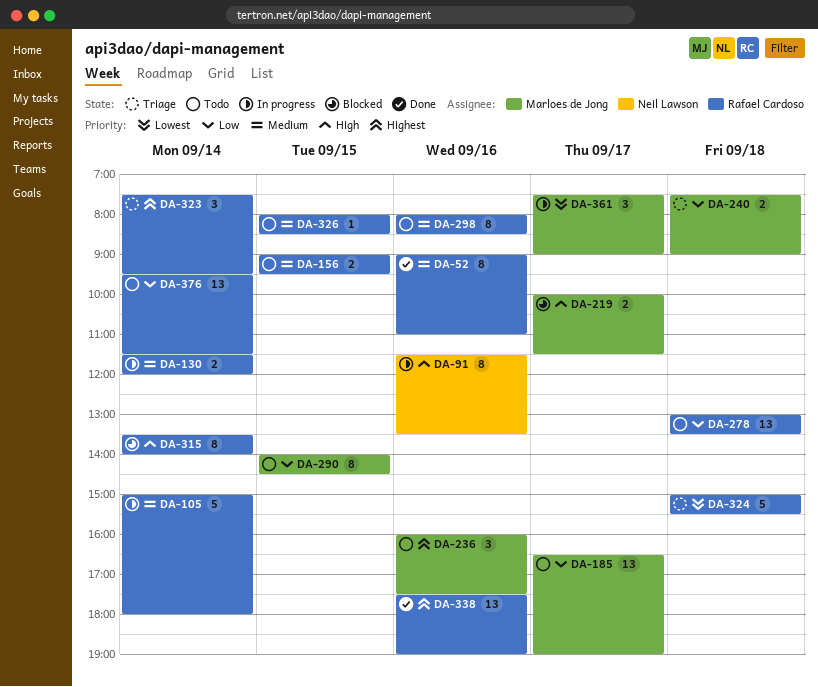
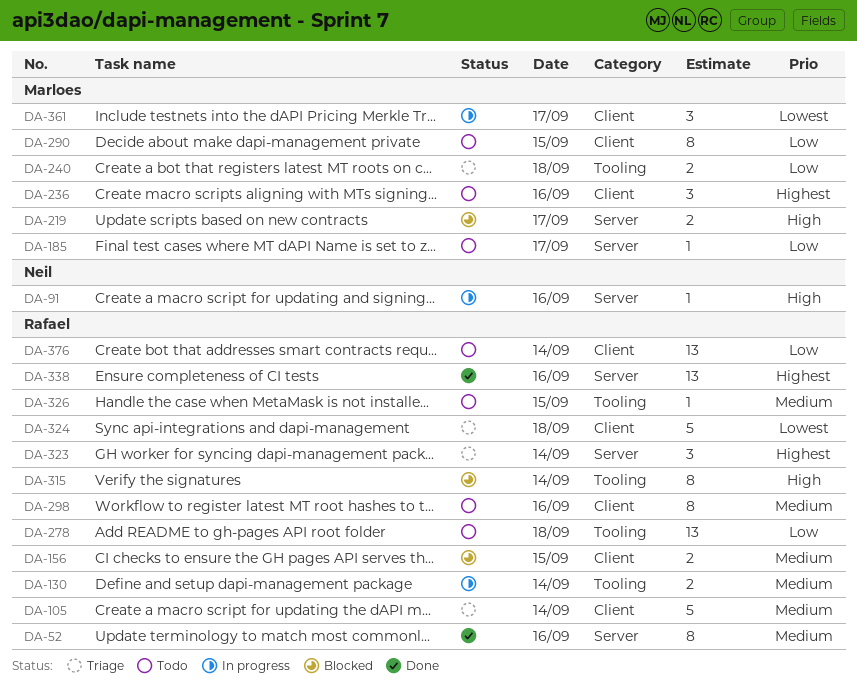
DA-91, estimate: 8 -> 1
DA-105, status: In progress -> Triage
DA-156, status: Todo -> Blocked
DA-185, estimate: 13 -> 1

